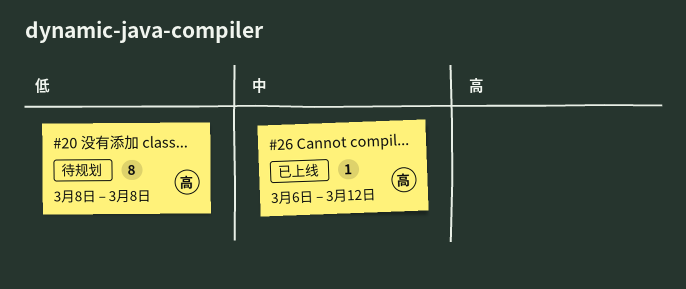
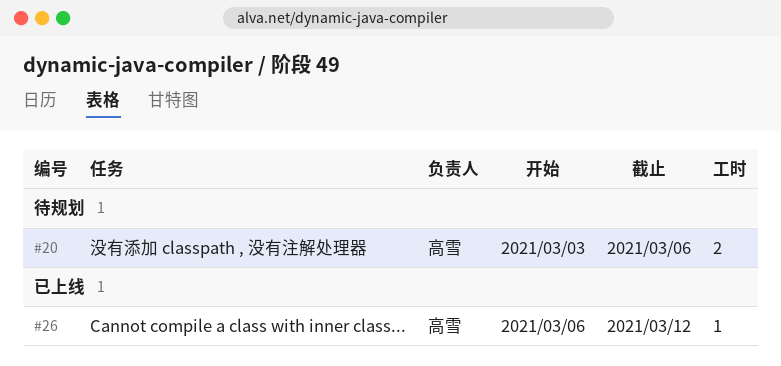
#20, estimate: 8 -> 2
#20, start: Mar 8 -> Mar 3
#20, due: Mar 8 -> Mar 6

